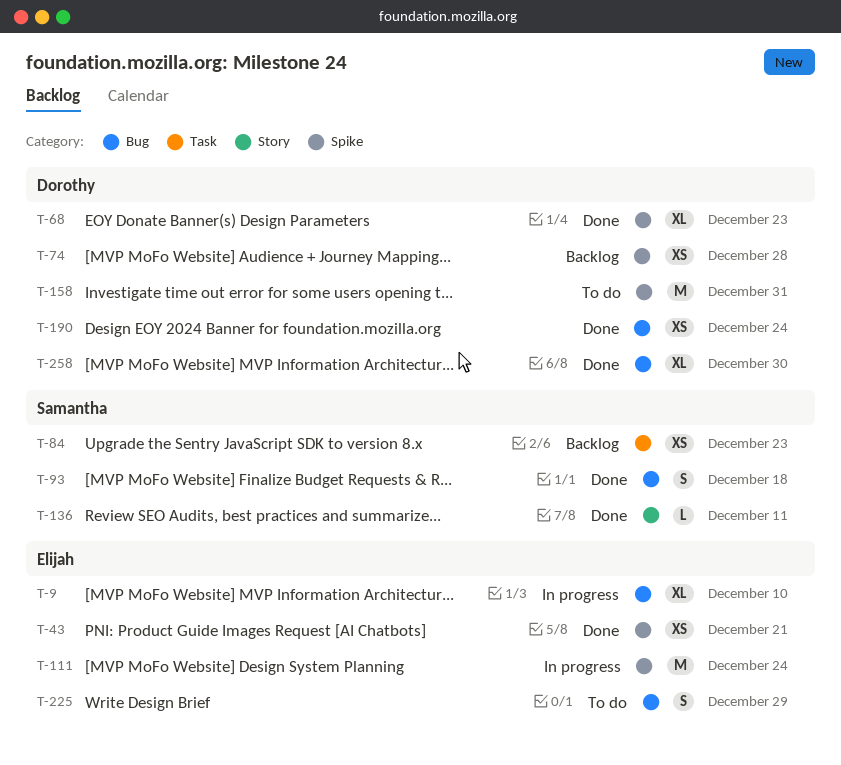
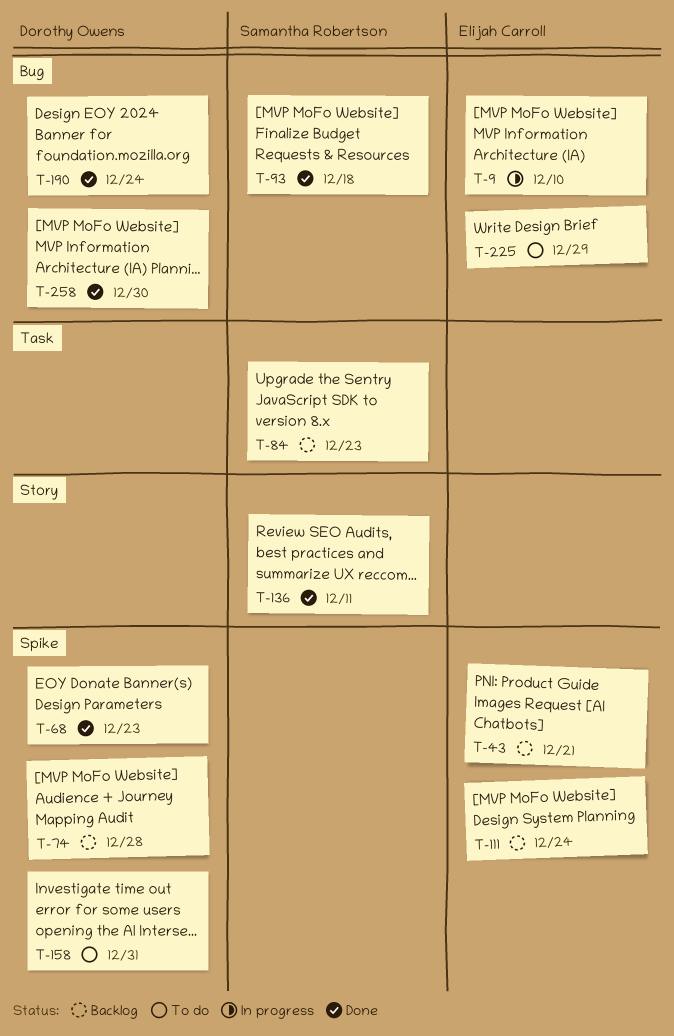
T-43, status: Done -> Backlog
T-111, status: In progress -> Backlog

